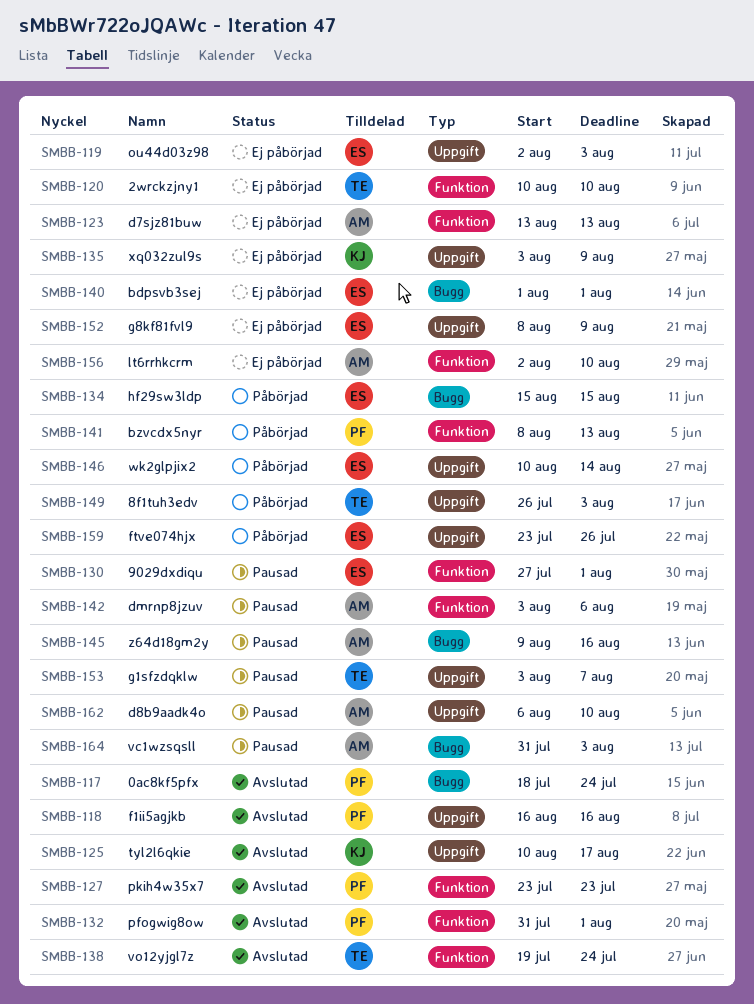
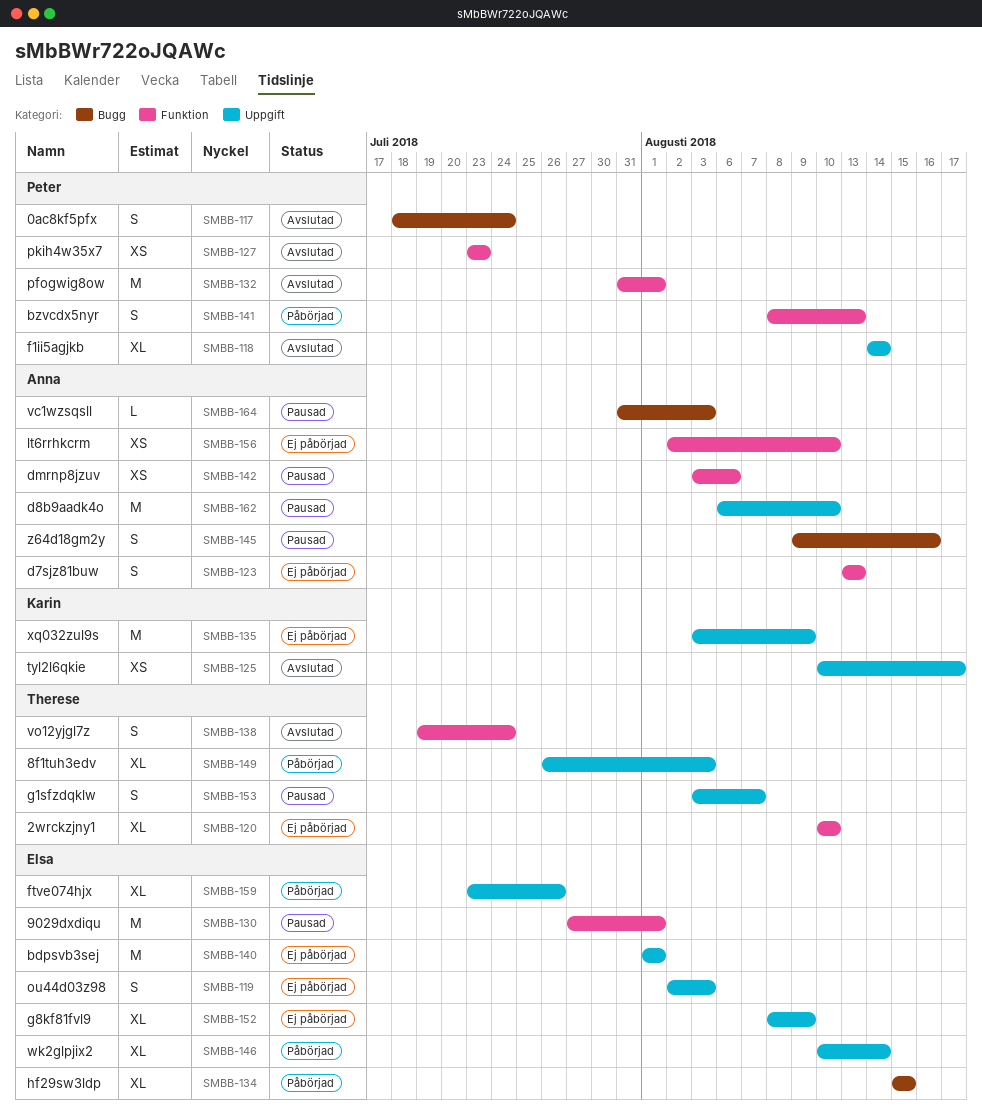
SMBB-118, start: Aug 16 -> Aug 14
SMBB-118, due: Aug 16 -> Aug 14
SMBB-140, label: Bugg -> Uppgift

